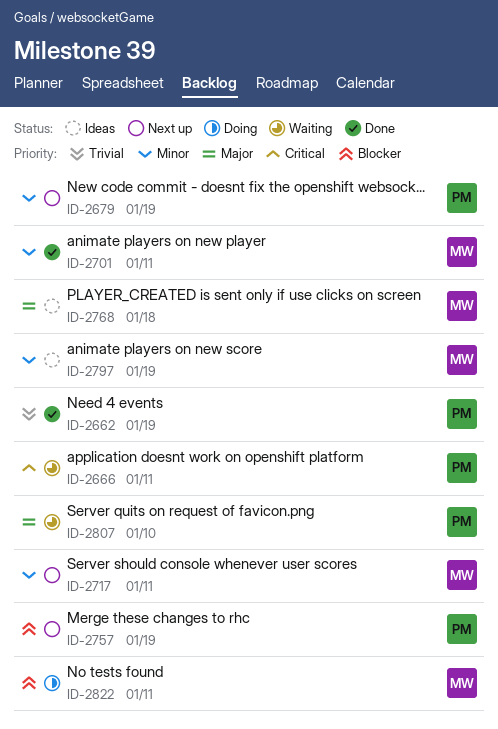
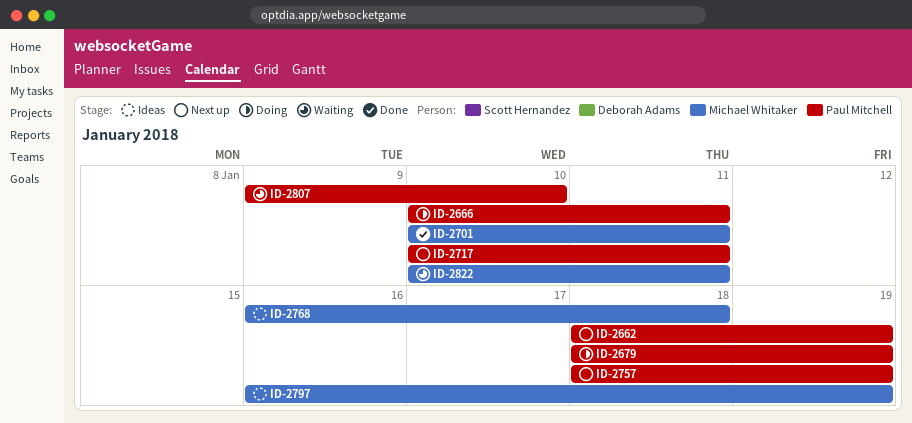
ID-2662, status: Done -> Next up
ID-2666, status: Waiting -> Doing
ID-2679, status: Next up -> Doing
ID-2717, owner: Michael Whitaker -> Paul Mitchell
ID-2822, status: Doing -> Waiting

